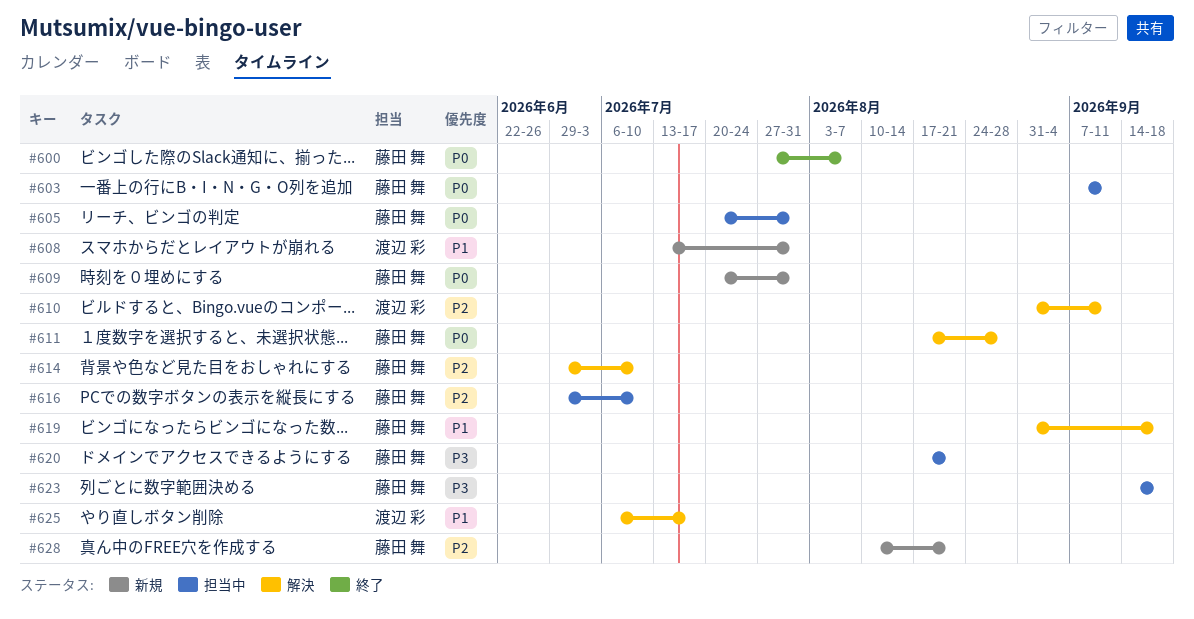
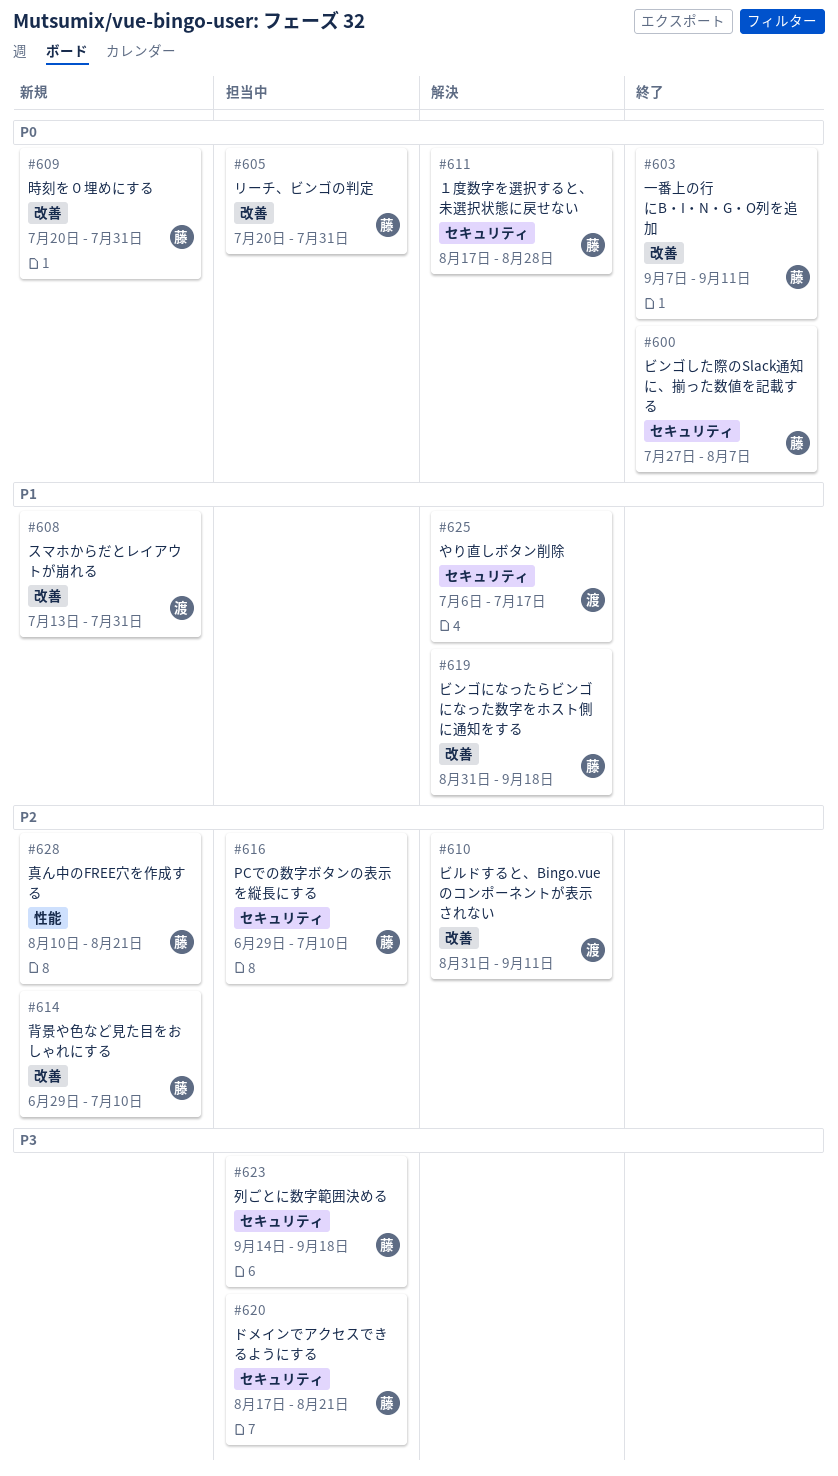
#603, status: 担当中 -> 終了
#614, status: 解決 -> 新規

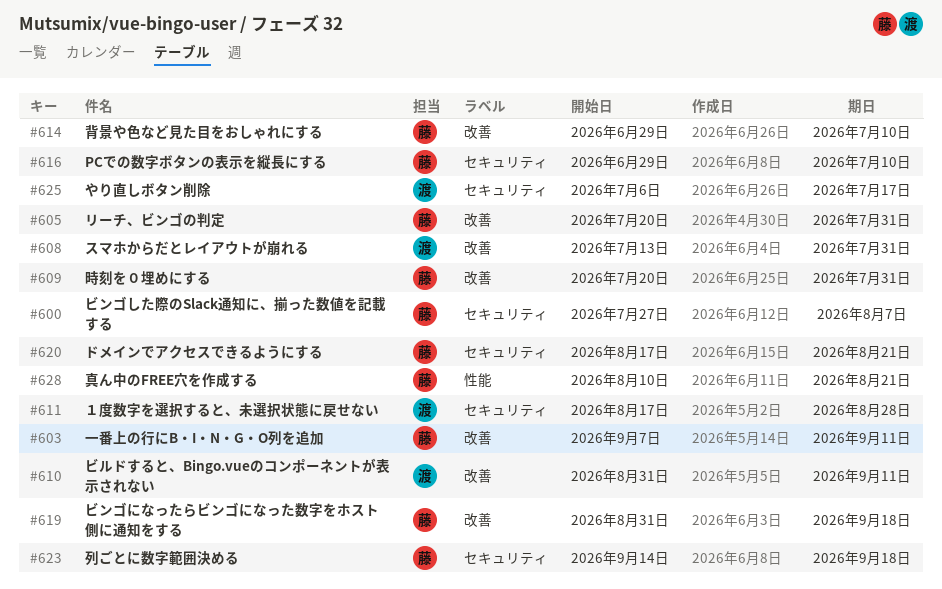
#611, owner: 藤 -> 渡

